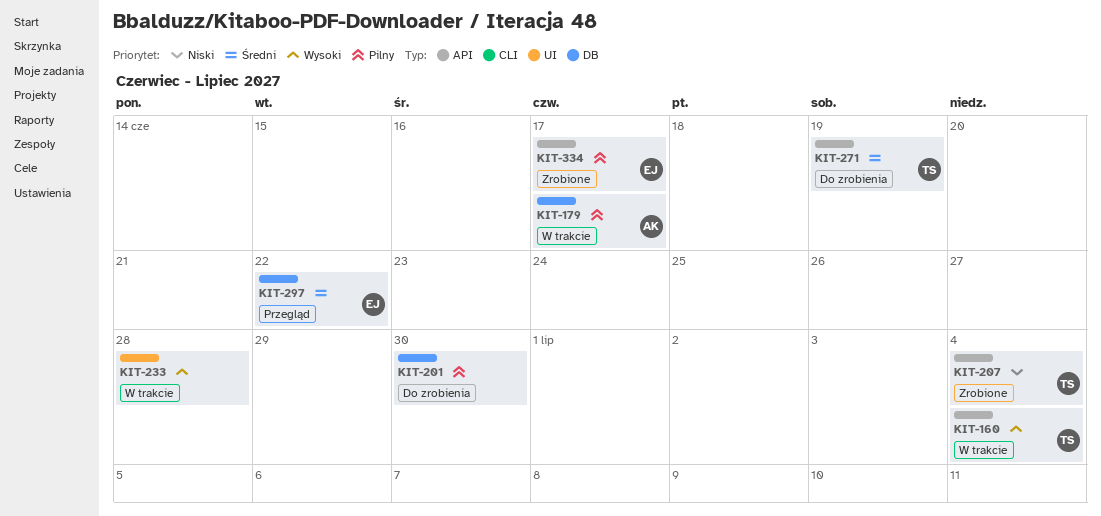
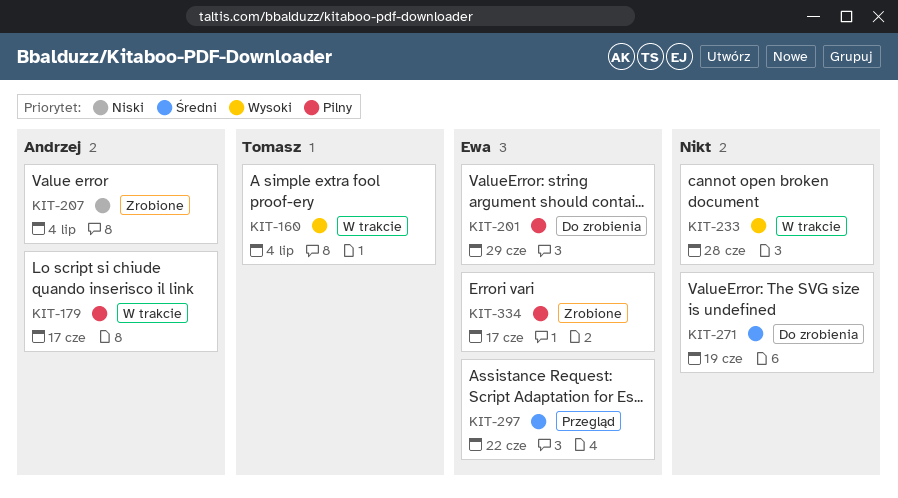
KIT-201, owner: none -> Ewa
KIT-201, due: Jun 30 -> Jun 29
KIT-207, owner: Tomasz -> Andrzej
KIT-271, owner: Tomasz -> none

